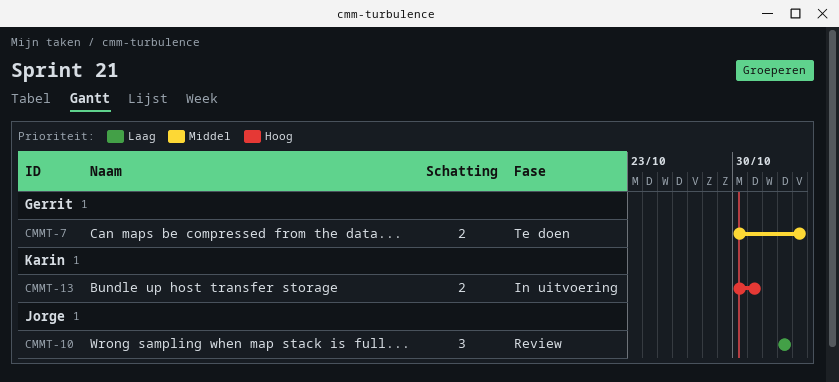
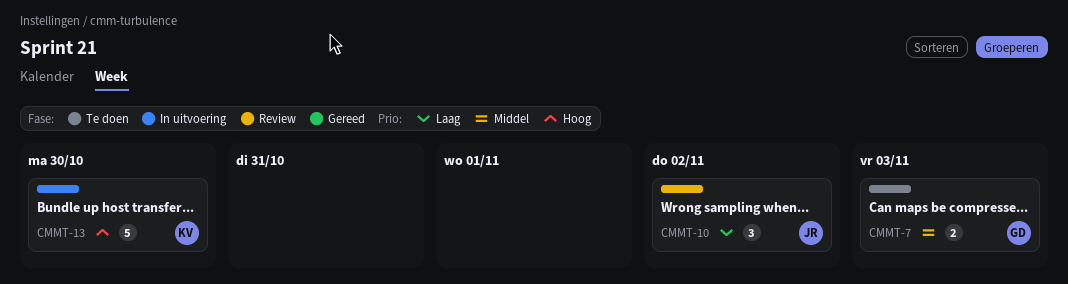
CMMT-13, estimate: 2 -> 5
CMMT-13, due: Oct 31 -> Oct 30

